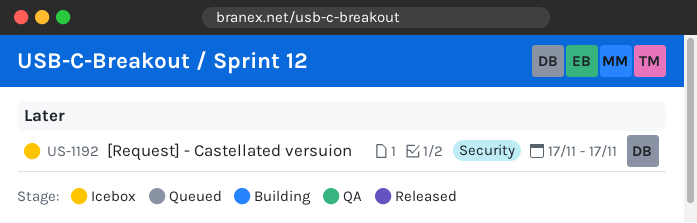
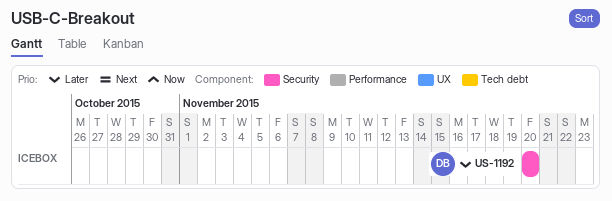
US-1192, start: Nov 17 -> Nov 20
US-1192, due: Nov 17 -> Nov 20

